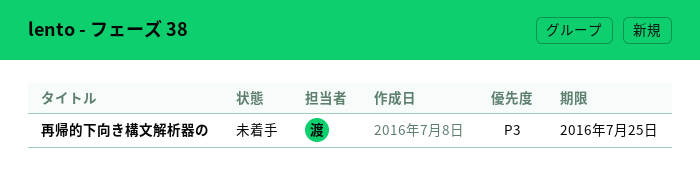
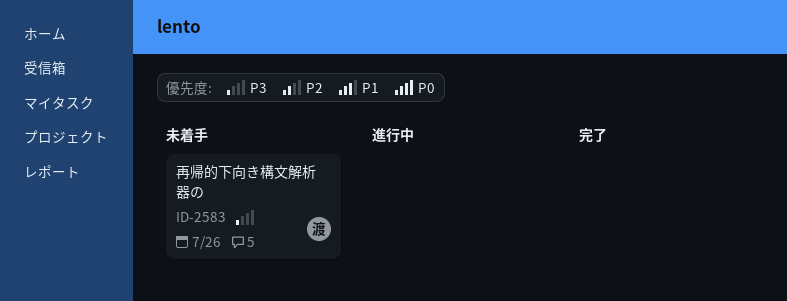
再帰的下向き構文解析器の, due: Jul 25 -> Jul 26

